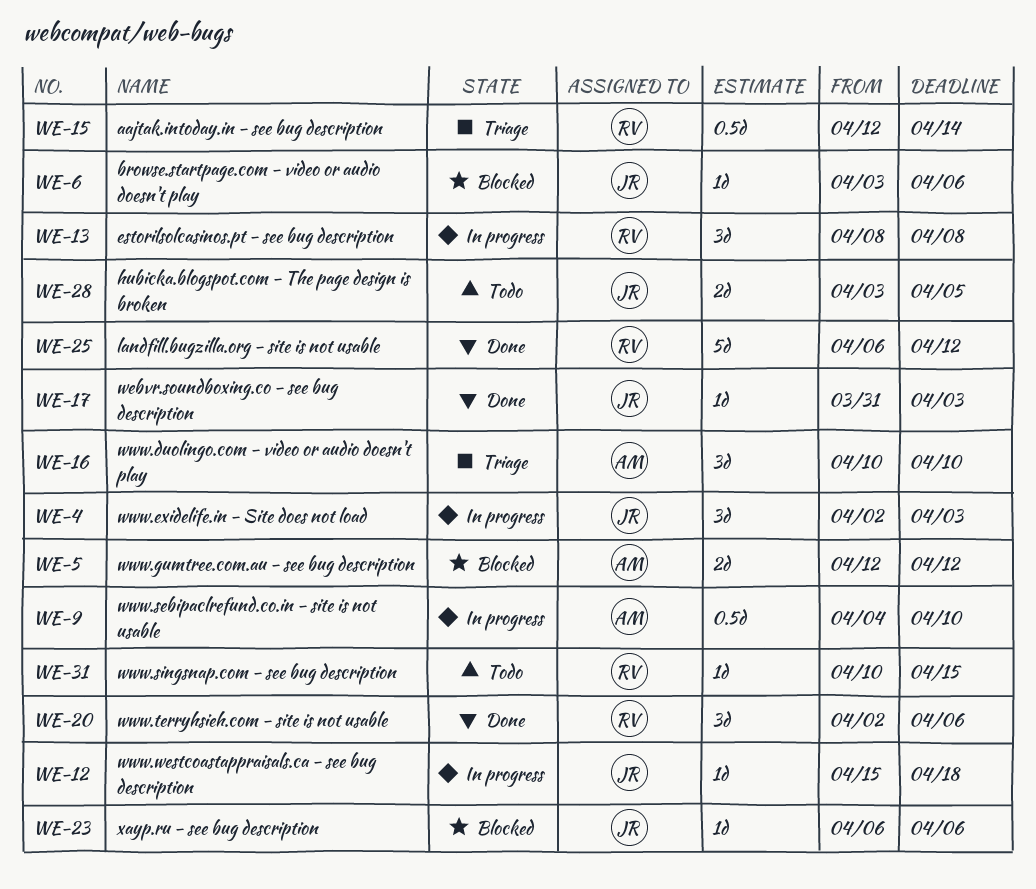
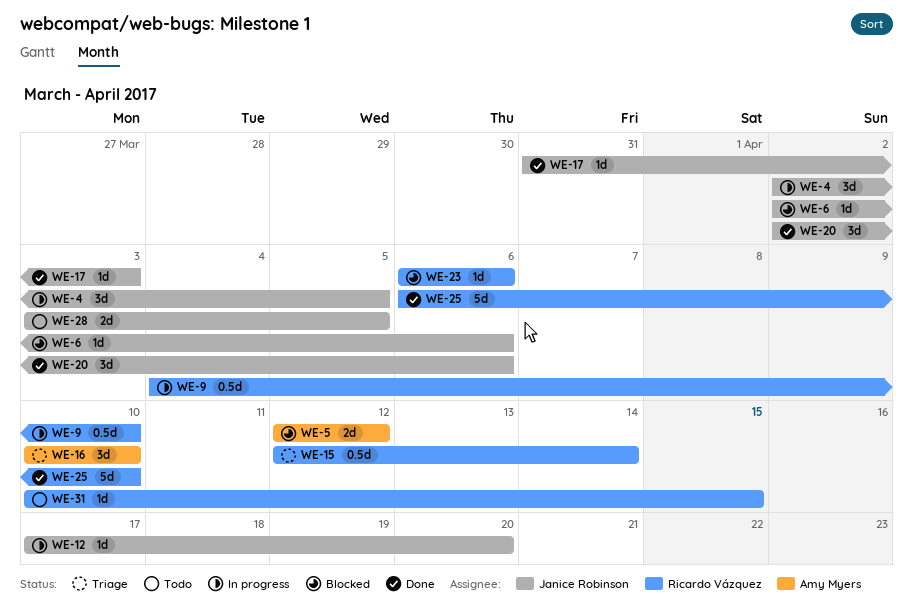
WE-4, due: Apr 3 -> Apr 5
WE-6, start: Apr 3 -> Apr 2
WE-9, owner: Amy Myers -> Ricardo Vázquez
WE-12, start: Apr 15 -> Apr 17
WE-12, due: Apr 18 -> Apr 20
WE-13: present -> none
WE-20, owner: Ricardo Vázquez -> Janice Robinson
WE-23, owner: Janice Robinson -> Ricardo Vázquez
WE-25, due: Apr 12 -> Apr 10

